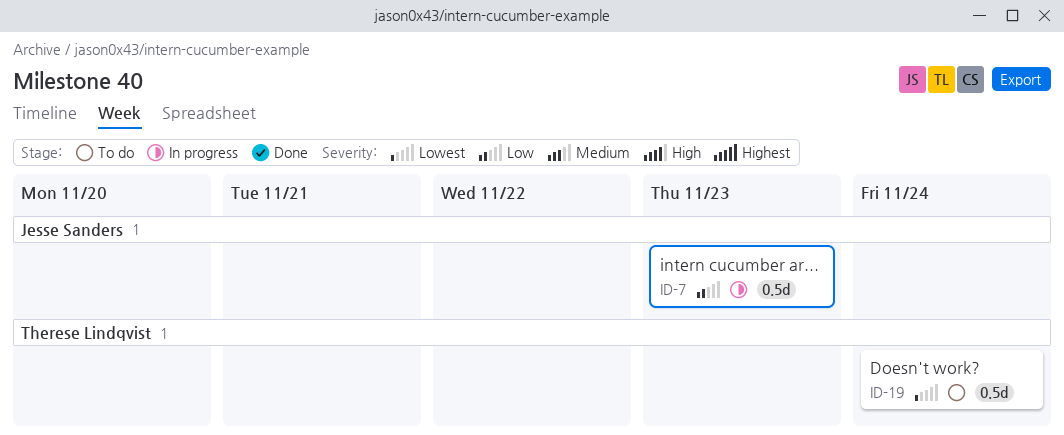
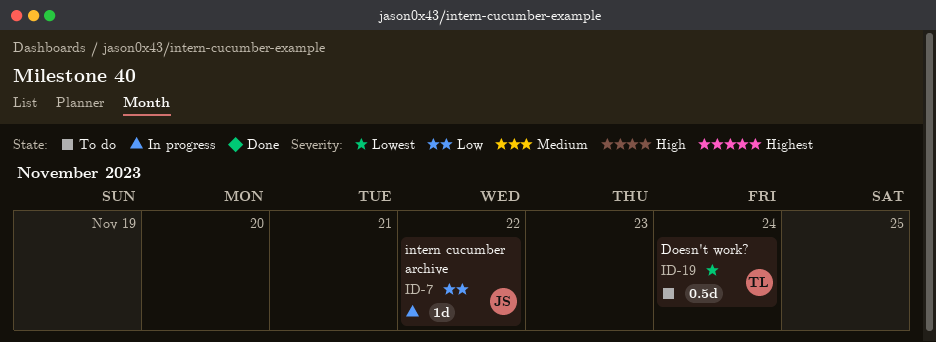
ID-7, estimate: 0.5d -> 1d
ID-7, due: Nov 23 -> Nov 22

